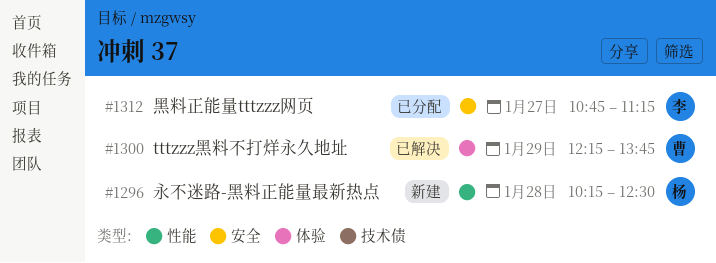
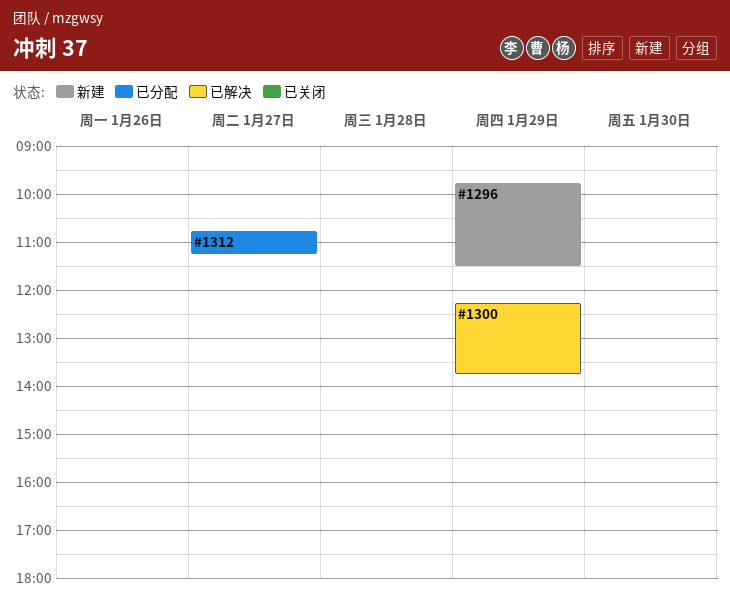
#1296, day: Jan 28 -> Jan 29
#1296, begins: 10:15 -> 09:45
#1296, ends: 12:30 -> 11:30

